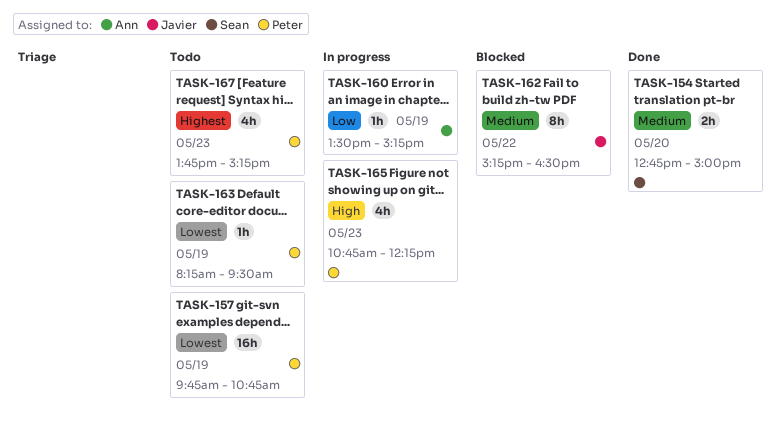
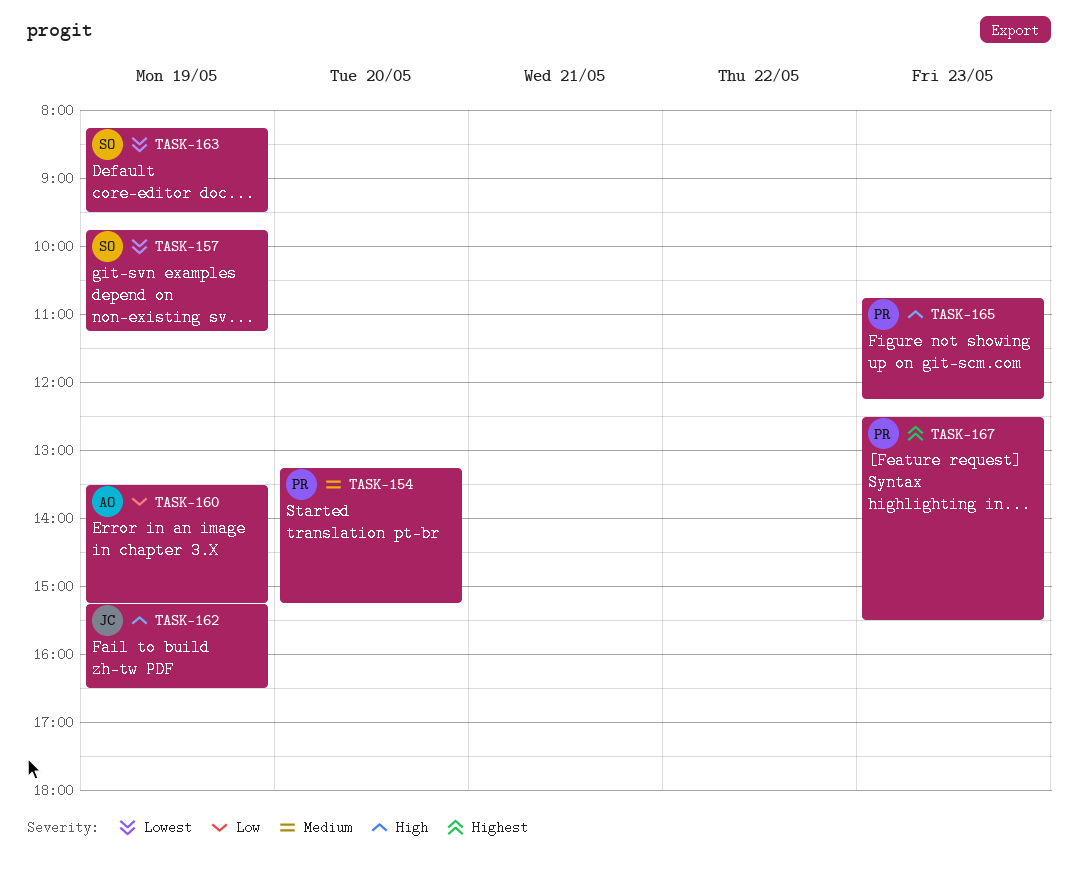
TASK-154, owner: Sean -> Peter
TASK-154, begins: 12:45 -> 13:15
TASK-154, ends: 15:00 -> 15:15
TASK-157, owner: Peter -> Sean
TASK-157, ends: 10:45 -> 11:15
TASK-162, priority: Medium -> High
TASK-162, day: May 22 -> May 19
TASK-163, owner: Peter -> Sean
TASK-167, begins: 13:45 -> 12:30
TASK-167, ends: 15:15 -> 15:30

